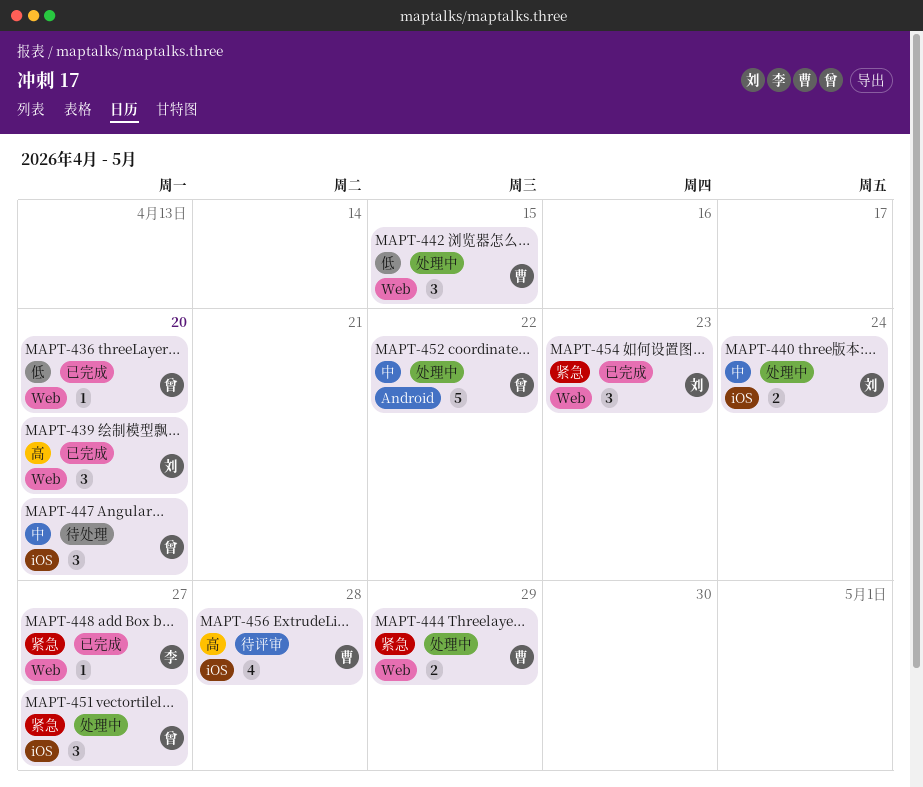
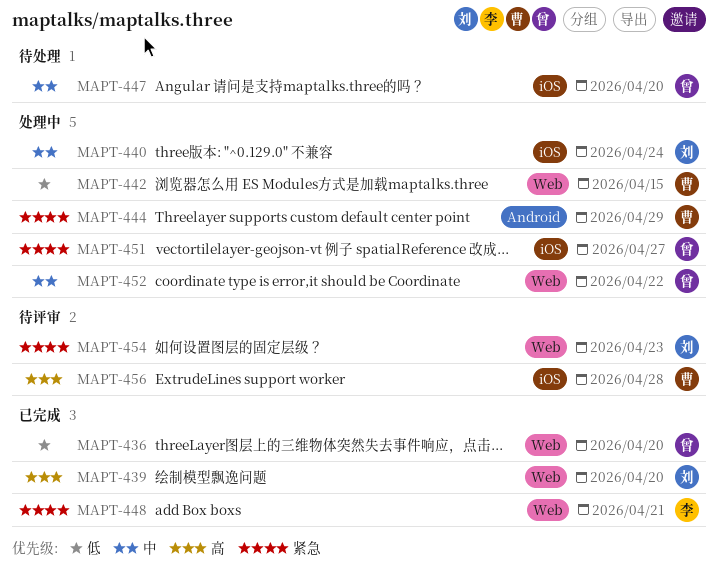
MAPT-444, label: Web -> Android
MAPT-448, due: Apr 27 -> Apr 21
MAPT-452, label: Android -> Web
MAPT-454, status: 已完成 -> 待评审

